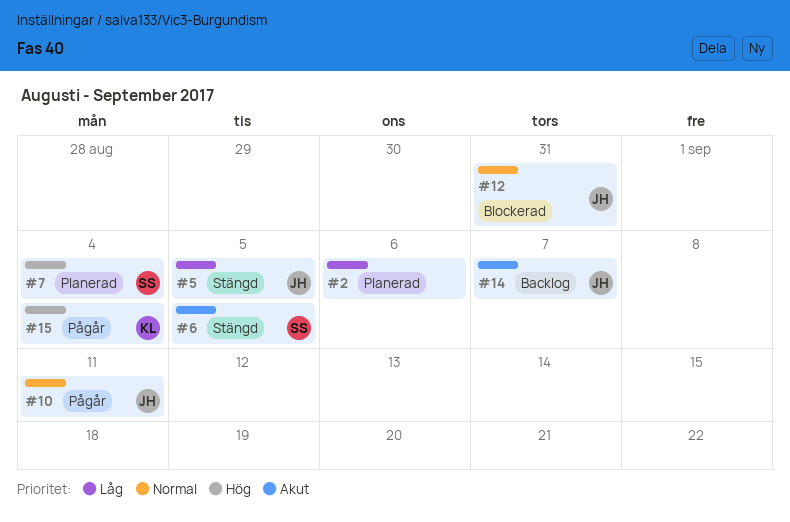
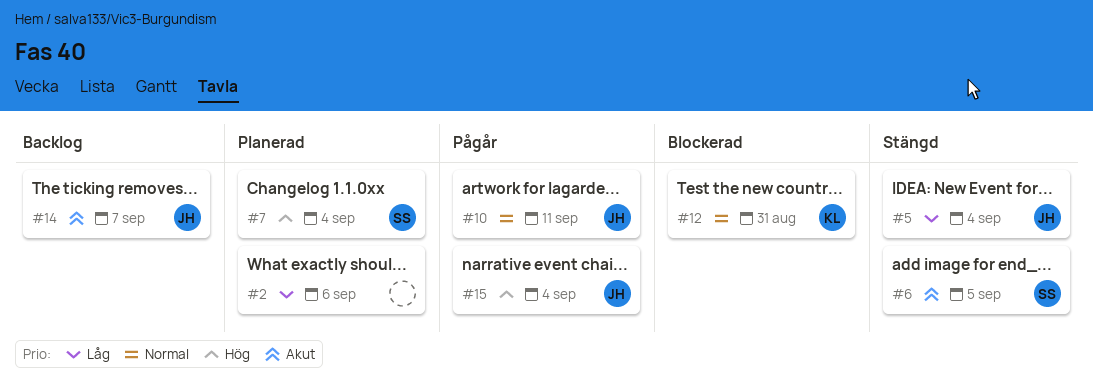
#5, due: Sep 5 -> Sep 4
#12, owner: JH -> KL
#15, owner: KL -> JH

